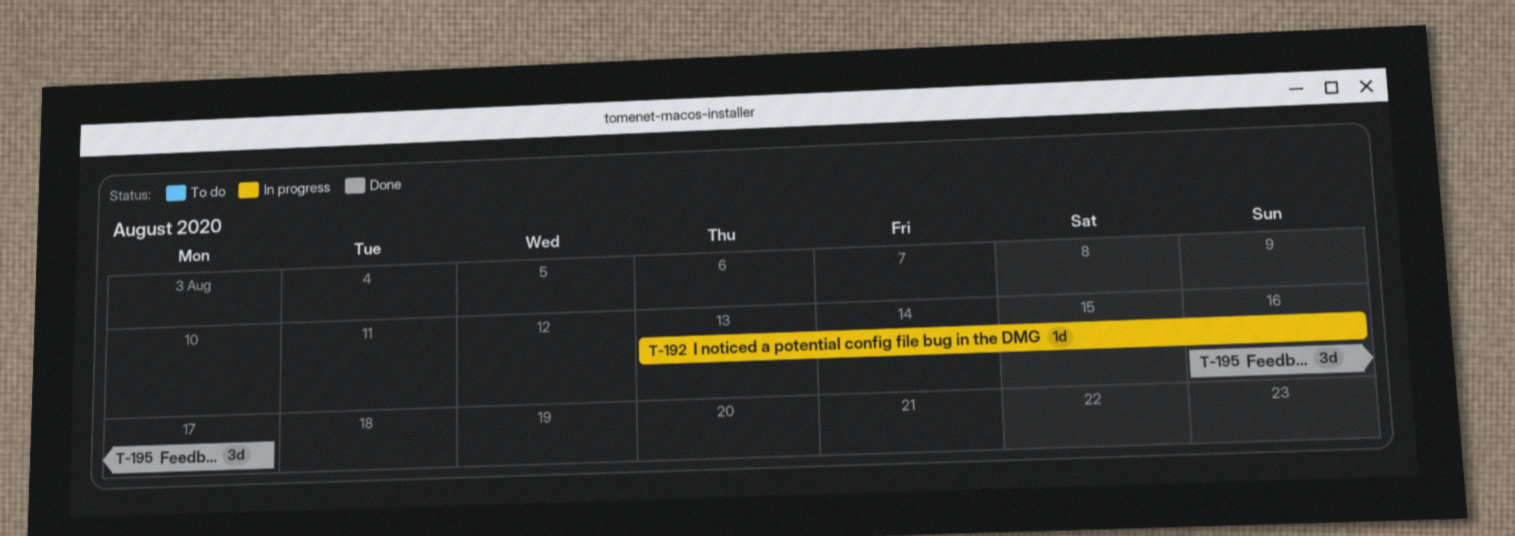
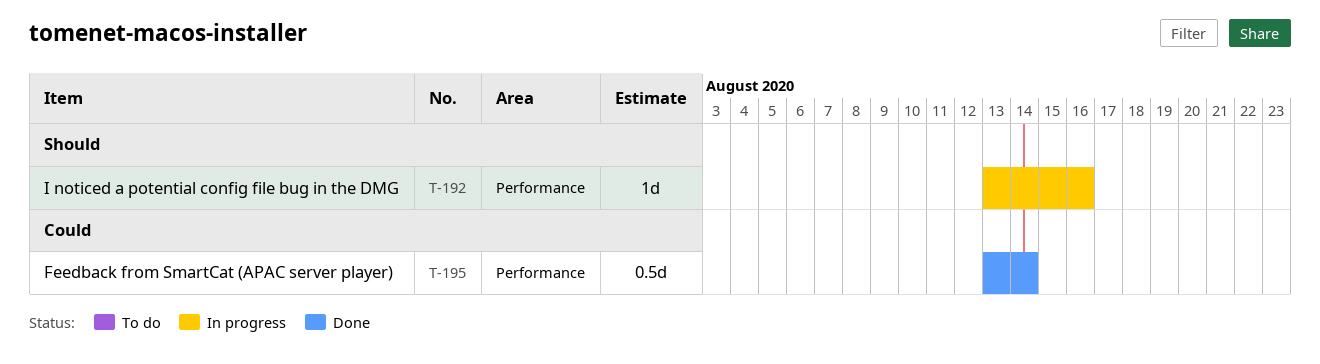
T-195, estimate: 3d -> 0.5d
T-195, start: Aug 16 -> Aug 13
T-195, due: Aug 17 -> Aug 14

